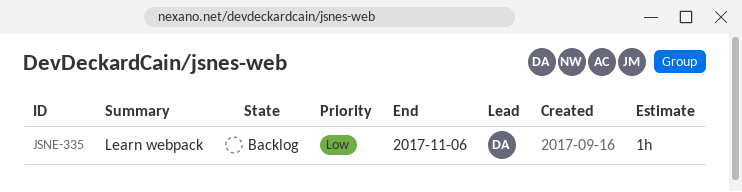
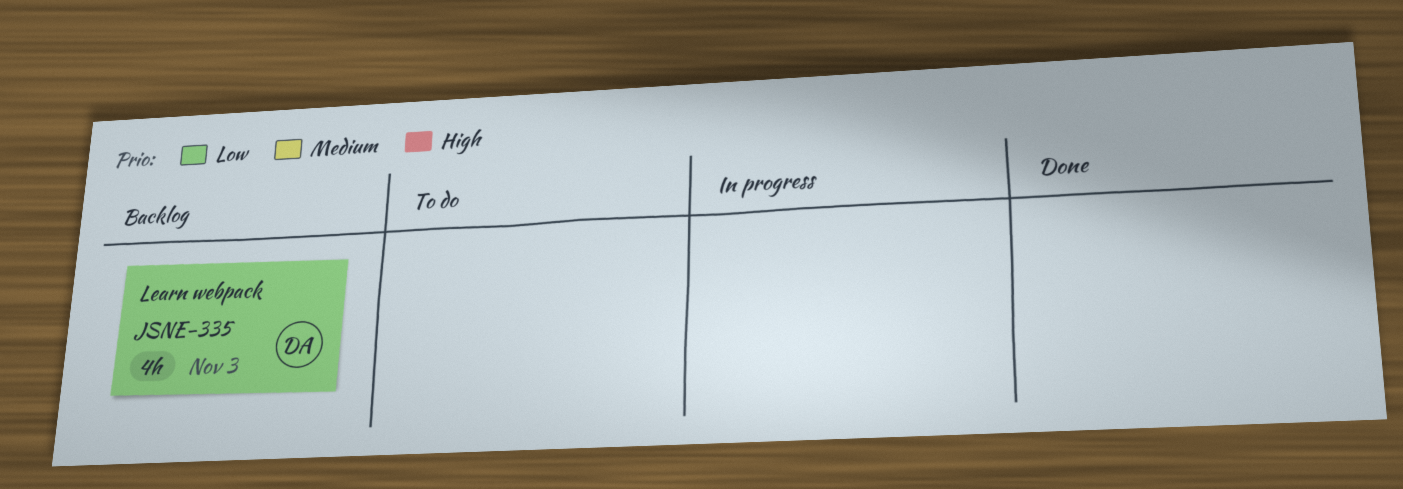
JSNE-335, estimate: 1h -> 4h
JSNE-335, due: Nov 6 -> Nov 3

